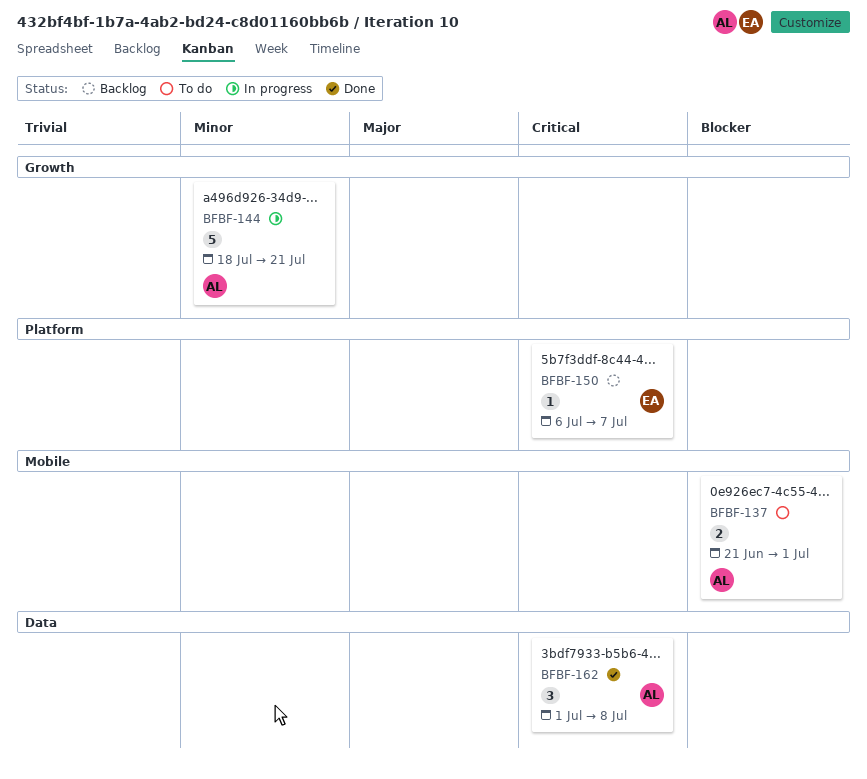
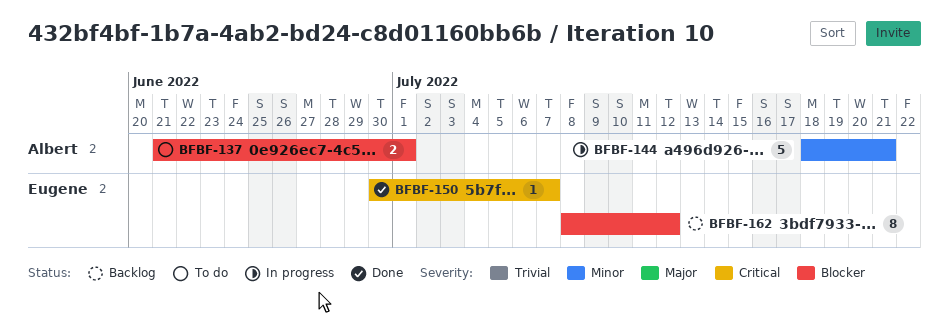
BFBF-150, status: Backlog -> Done
BFBF-150, start: Jul 6 -> Jun 30
BFBF-162, status: Done -> Backlog
BFBF-162, owner: Albert -> Eugene
BFBF-162, priority: Critical -> Blocker
BFBF-162, estimate: 3 -> 8
BFBF-162, start: Jul 1 -> Jul 8
BFBF-162, due: Jul 8 -> Jul 12

